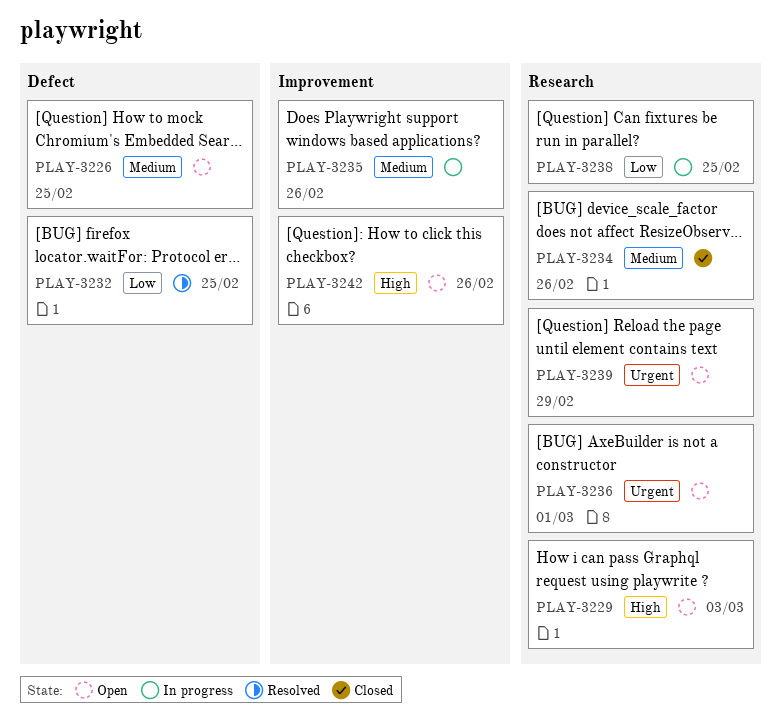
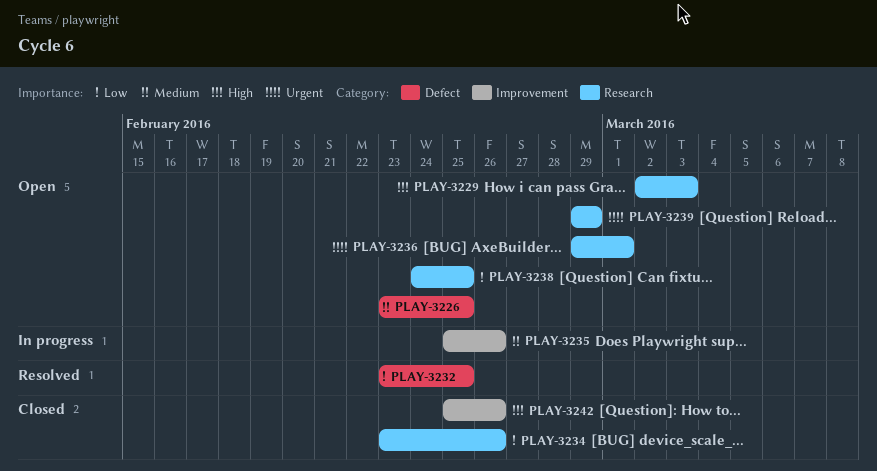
PLAY-3234, priority: Medium -> Low
PLAY-3238, status: In progress -> Open
PLAY-3242, status: Open -> Closed

